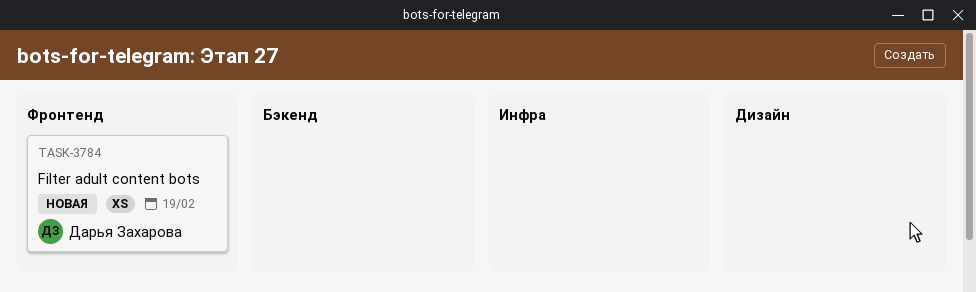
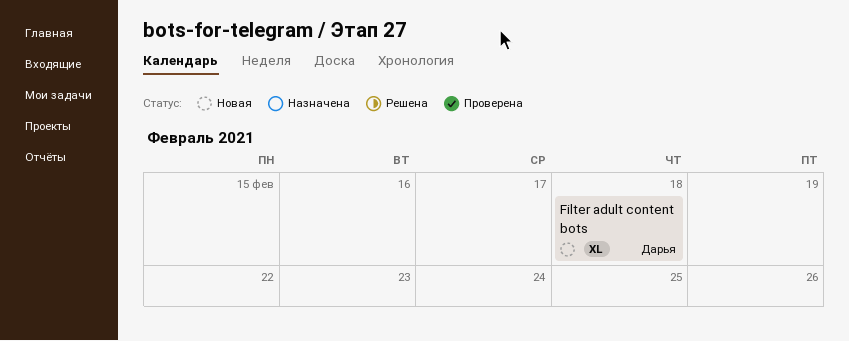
Filter adult content bots, estimate: XS -> XL
Filter adult content bots, due: Feb 19 -> Feb 18

